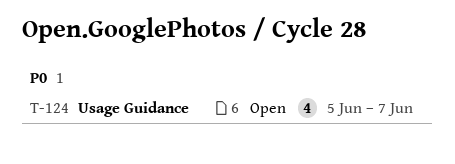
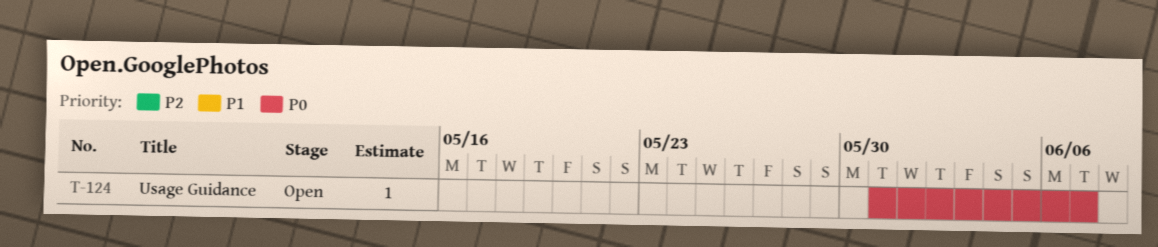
T-124, estimate: 4 -> 1
T-124, start: Jun 5 -> May 31

